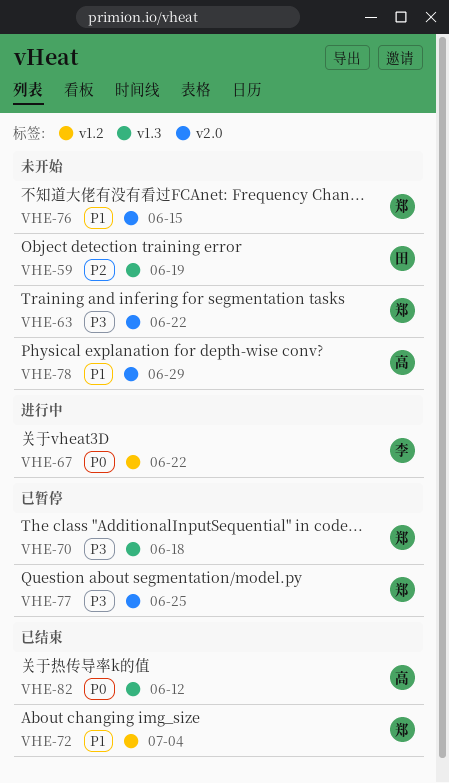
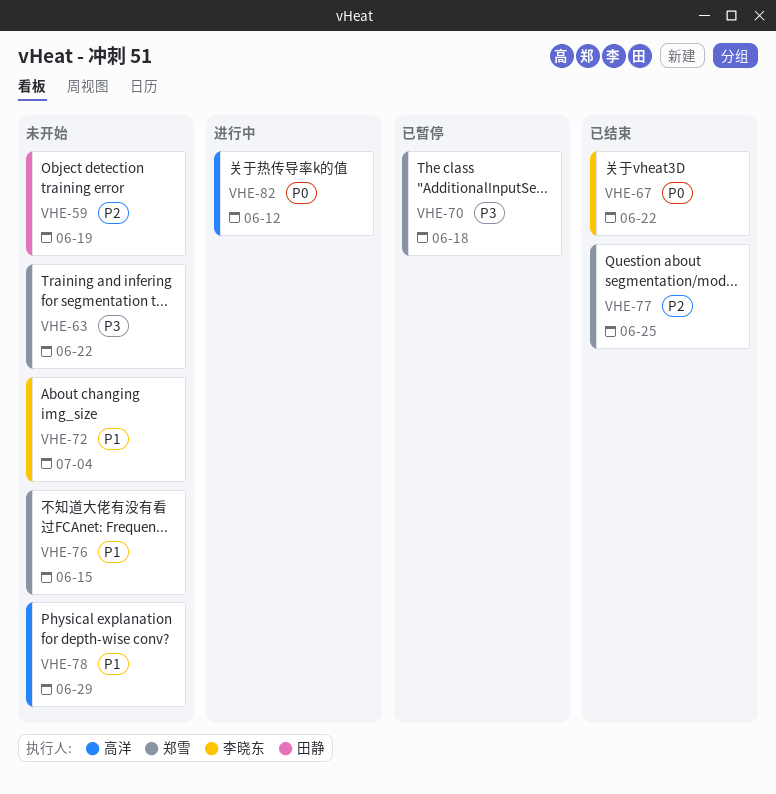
VHE-67, status: 进行中 -> 已结束
VHE-72, status: 已结束 -> 未开始
VHE-72, owner: 郑雪 -> 李晓东
VHE-77, status: 已暂停 -> 已结束
VHE-77, priority: P3 -> P2
VHE-82, status: 已结束 -> 进行中

